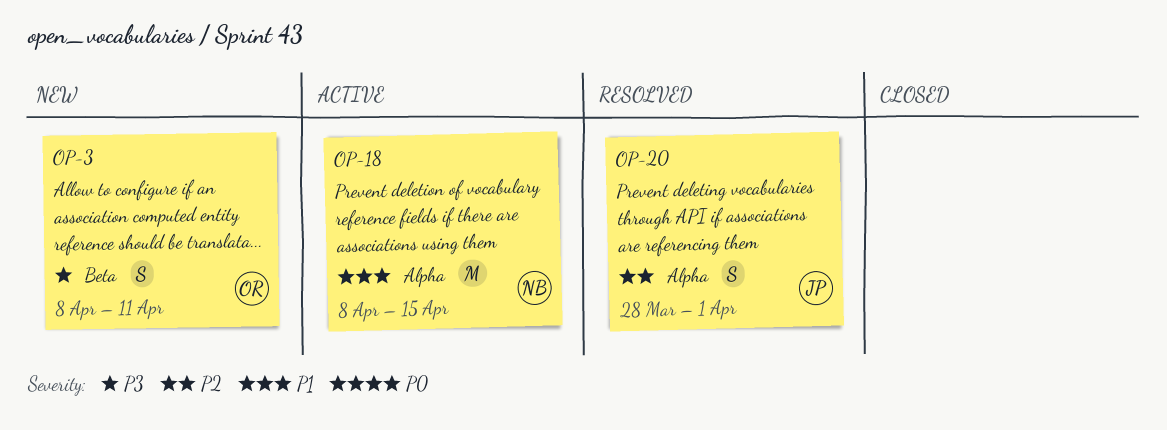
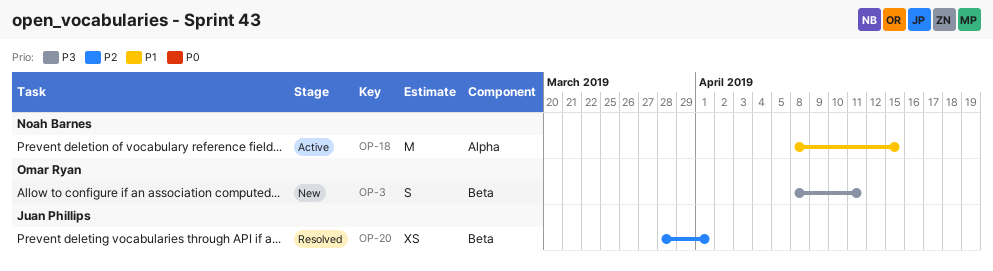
OP-20, label: Alpha -> Beta
OP-20, estimate: S -> XS

